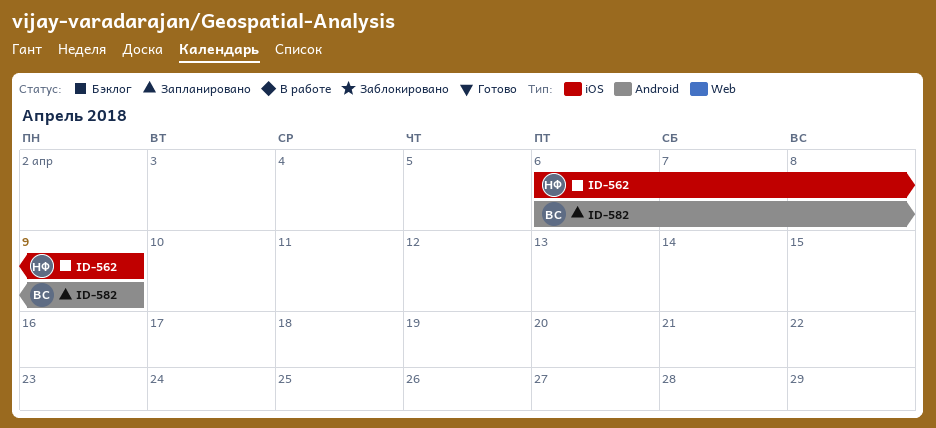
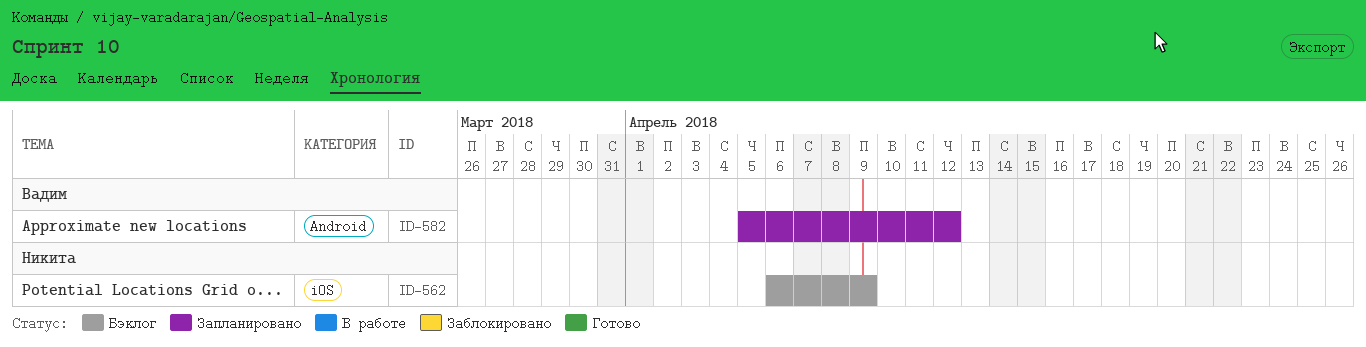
ID-582, start: Apr 6 -> Apr 5
ID-582, due: Apr 9 -> Apr 12

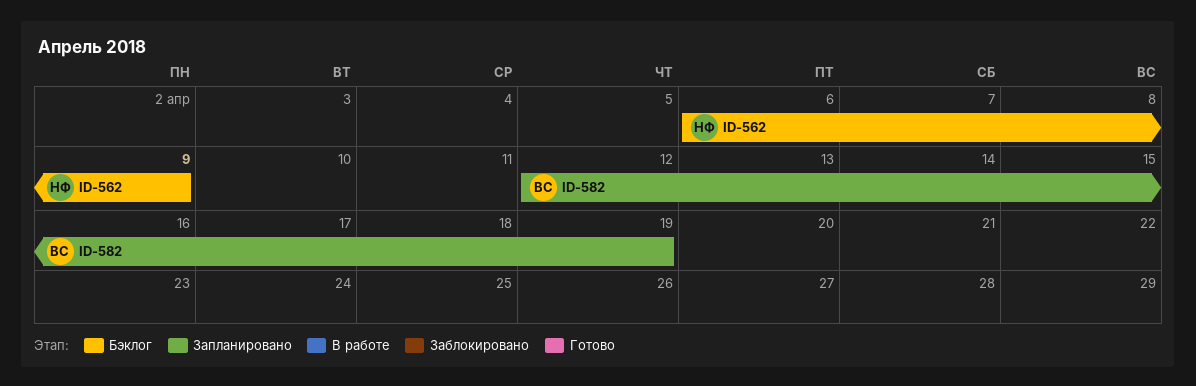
ID-582, start: Apr 5 -> Apr 12
ID-582, due: Apr 12 -> Apr 19

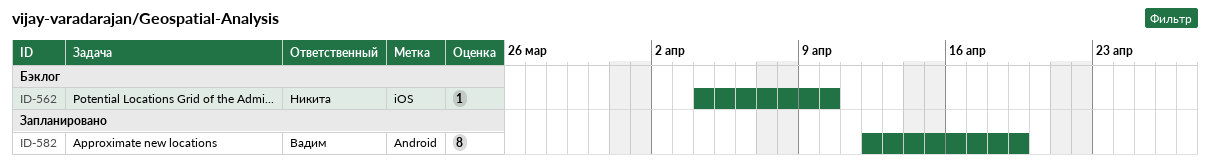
ID-562, start: Apr 6 -> Apr 4
ID-562, due: Apr 9 -> Apr 10

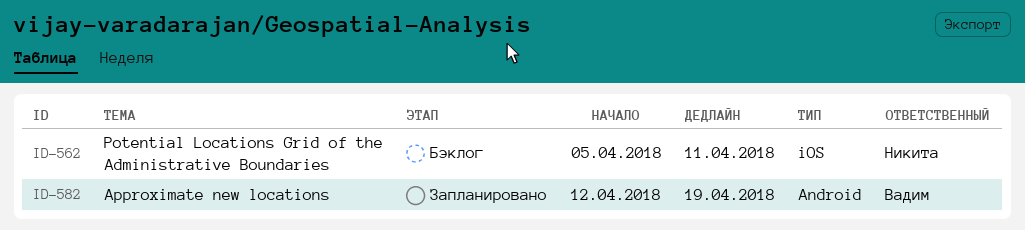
ID-562, start: Apr 4 -> Apr 5
ID-562, due: Apr 10 -> Apr 11

